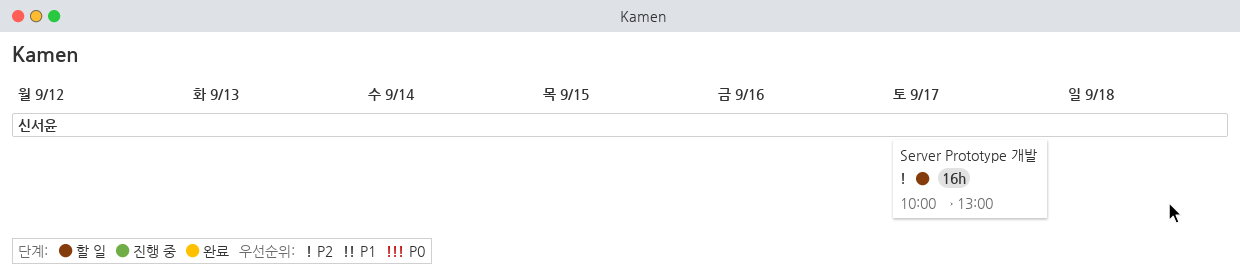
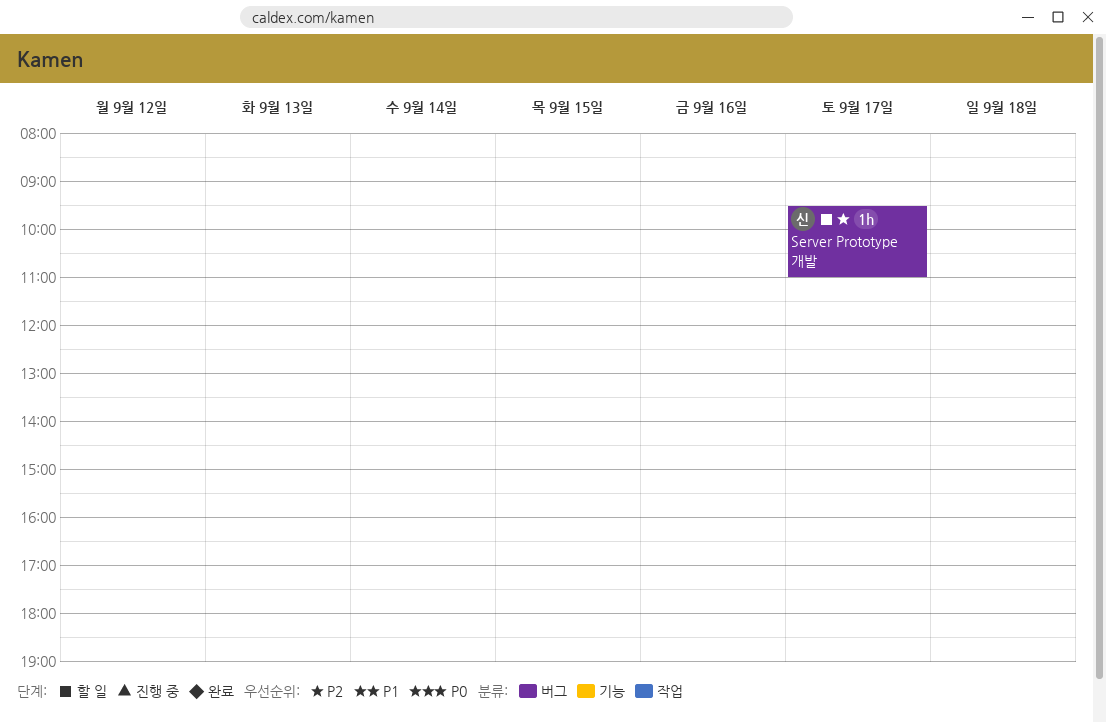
Server Prototype 개발, estimate: 16h -> 1h
Server Prototype 개발, begins: 10:00 -> 09:30
Server Prototype 개발, ends: 13:00 -> 11:00

